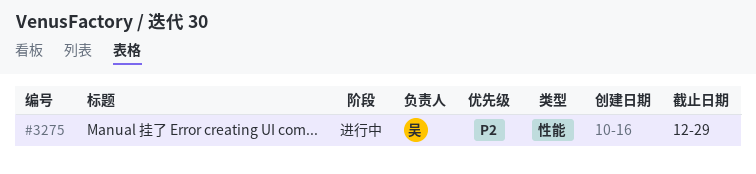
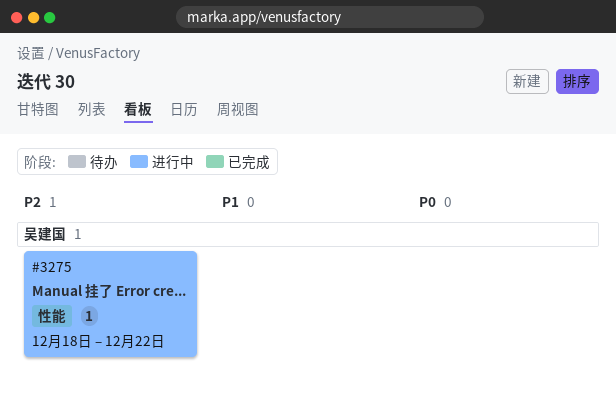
#3275, due: Dec 29 -> Dec 22

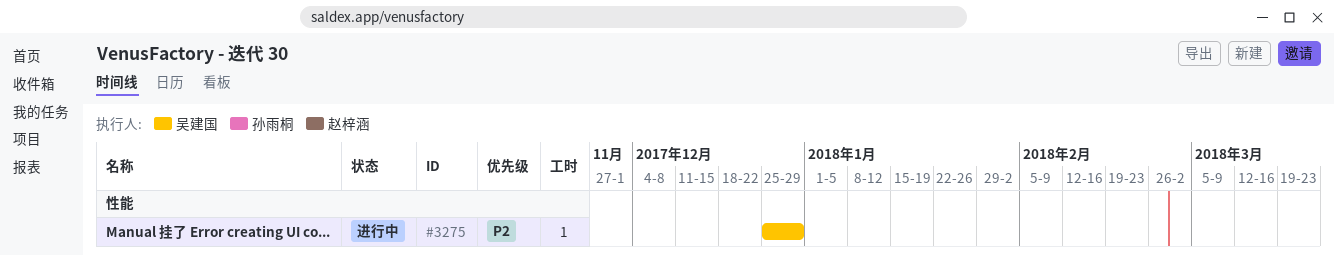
#3275, start: Dec 18 -> Dec 25
#3275, due: Dec 22 -> Dec 29

